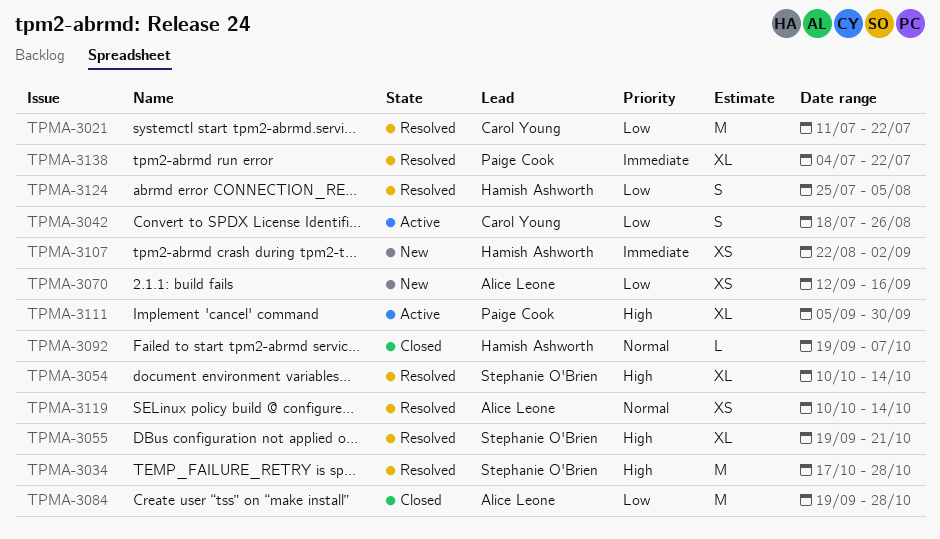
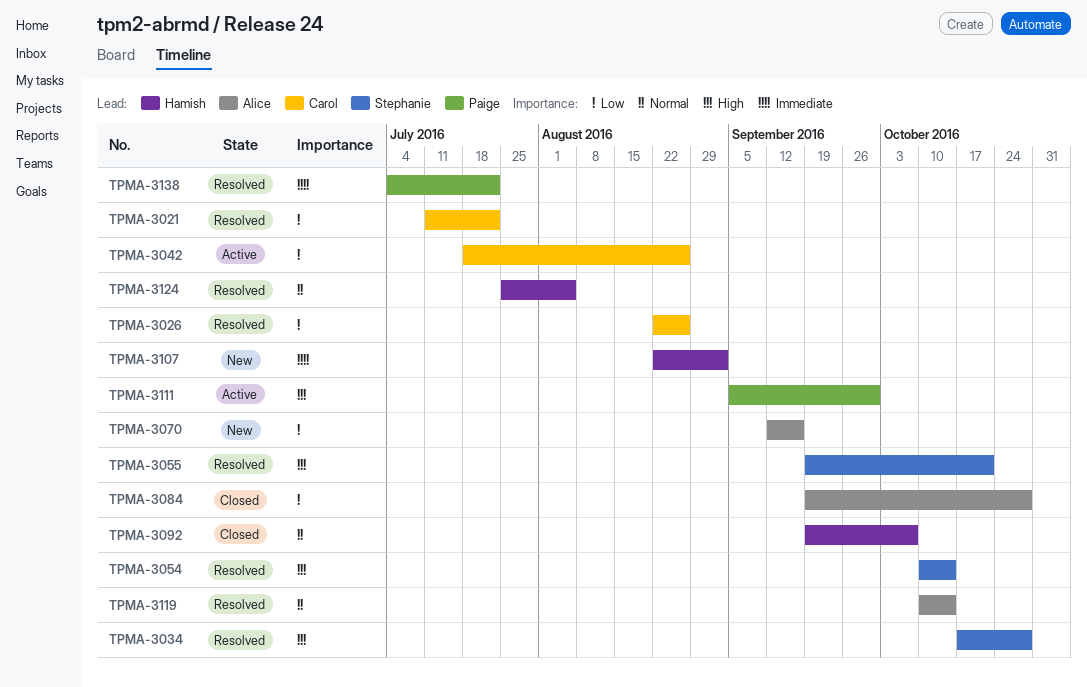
TPMA-3026: none -> present
TPMA-3124, priority: Low -> Normal

